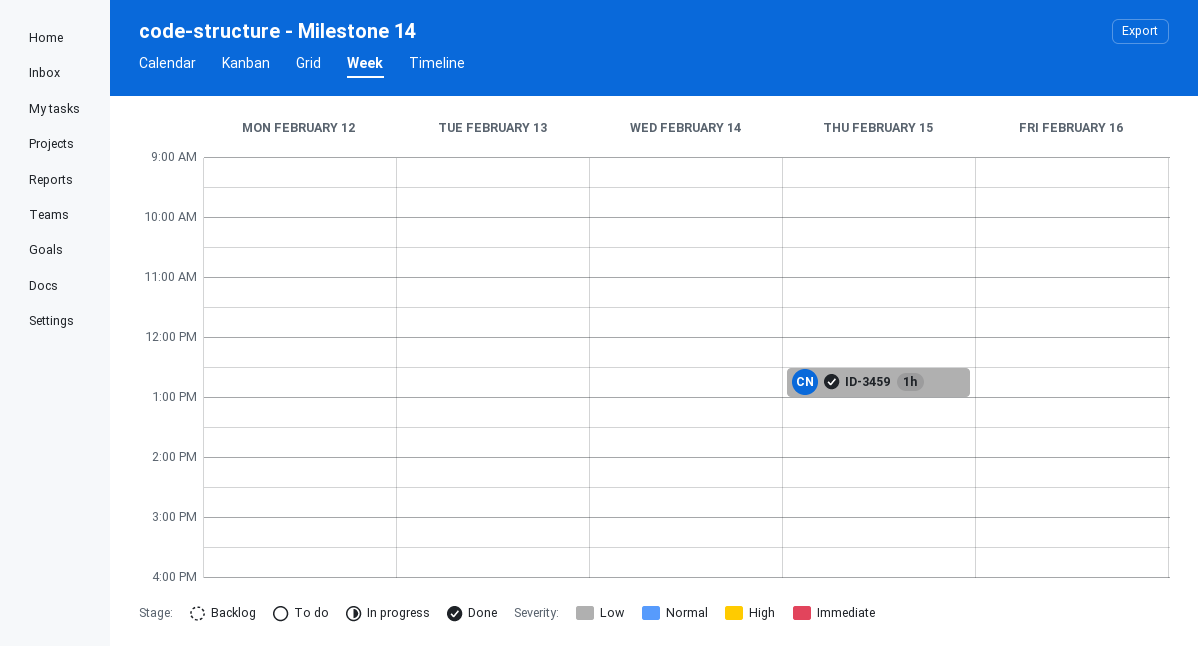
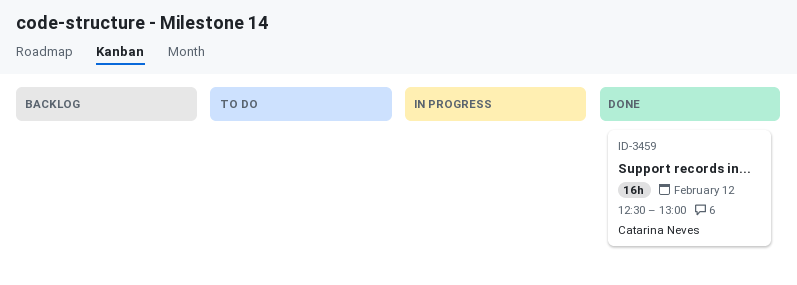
ID-3459, estimate: 1h -> 16h
ID-3459, day: Feb 15 -> Feb 12

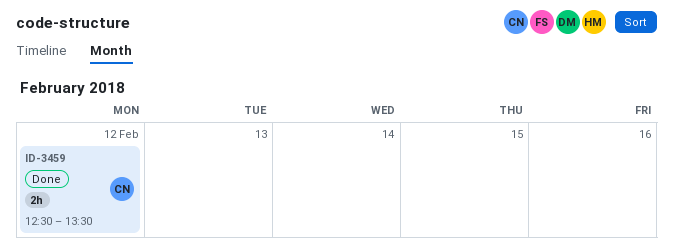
ID-3459, estimate: 16h -> 2h
ID-3459, ends: 13:00 -> 13:30

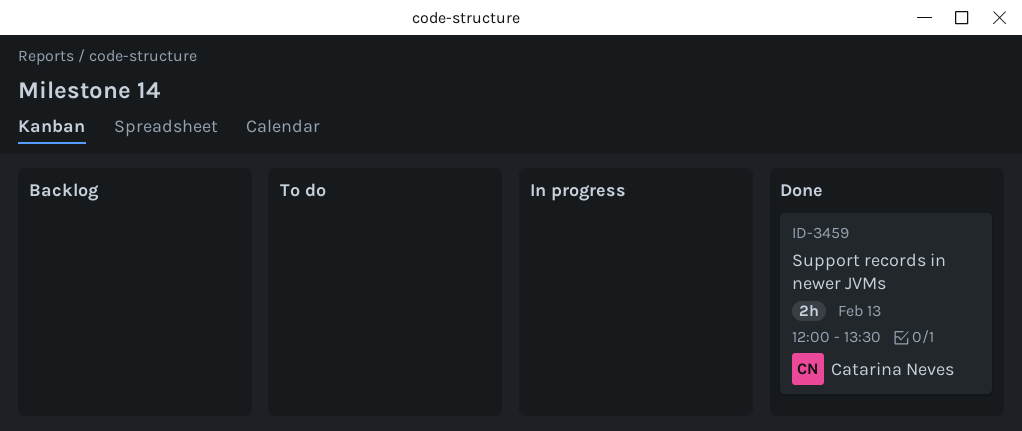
ID-3459, day: Feb 12 -> Feb 13
ID-3459, begins: 12:30 -> 12:00

